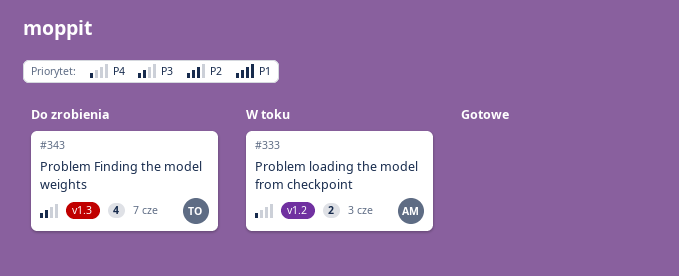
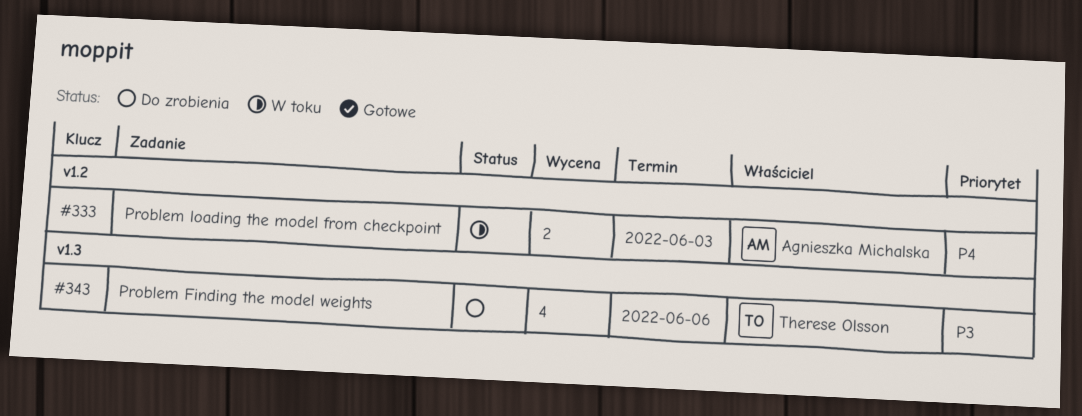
#343, due: Jun 7 -> Jun 6

